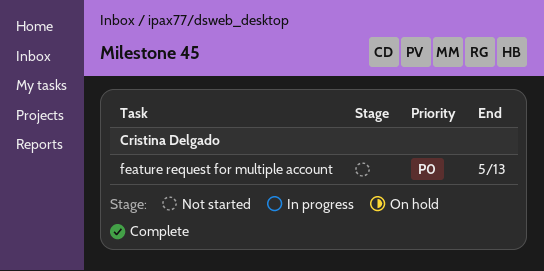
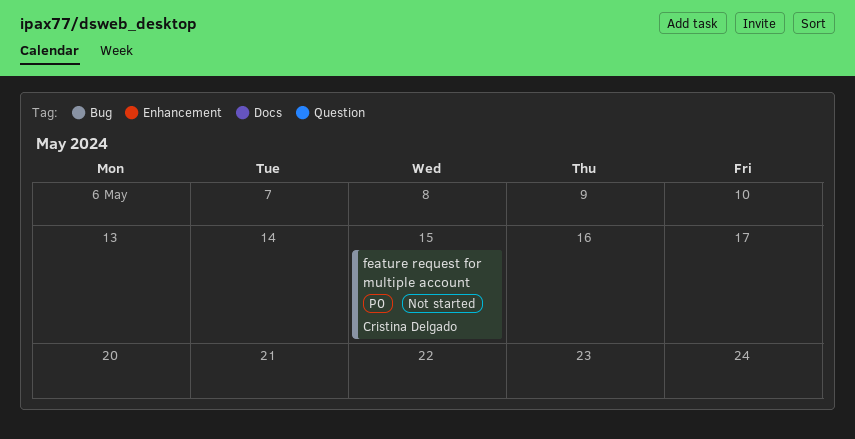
feature request for multiple account, due: May 13 -> May 15

